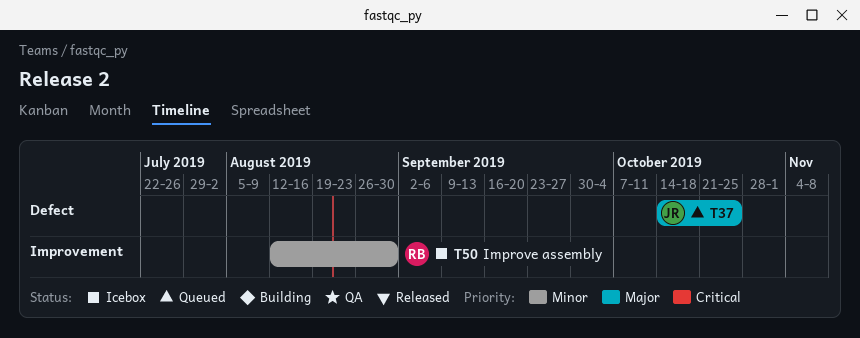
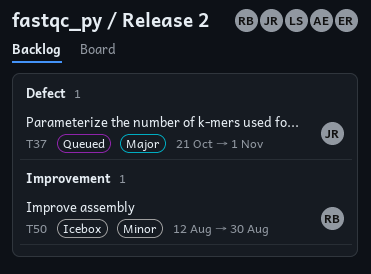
T37, start: Oct 14 -> Oct 21
T37, due: Oct 25 -> Nov 1

